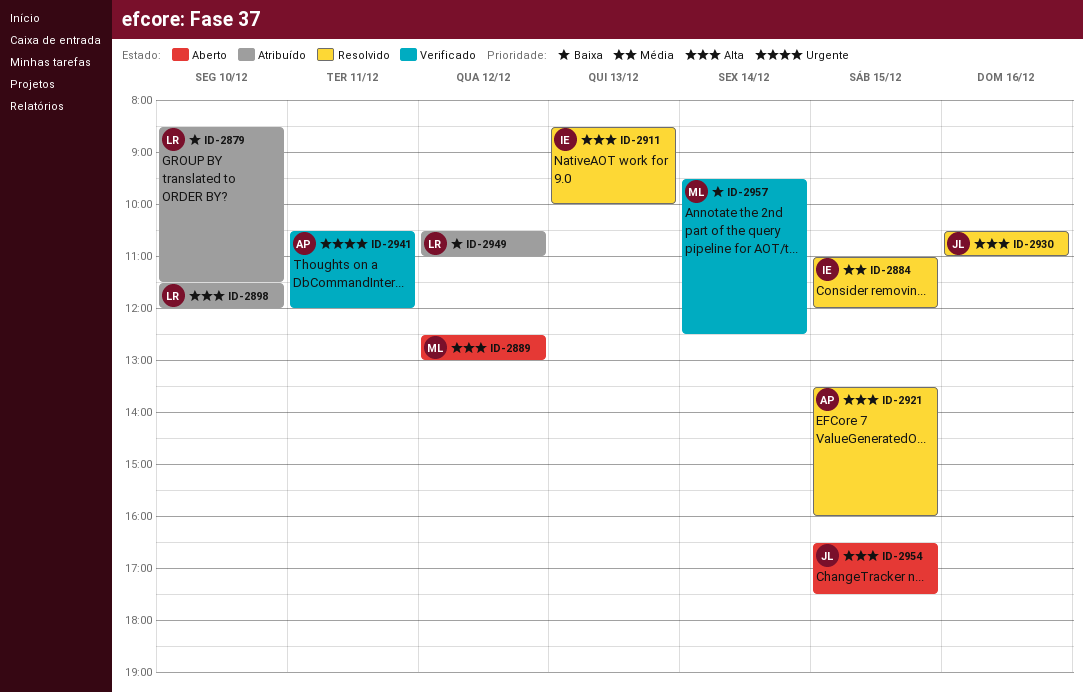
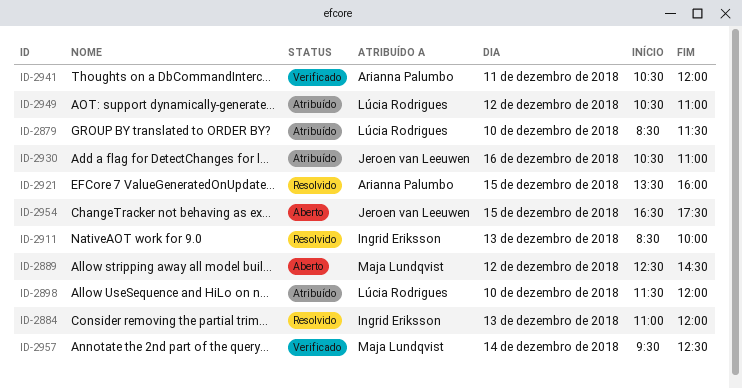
ID-2884, day: Dec 15 -> Dec 13
ID-2889, ends: 13:00 -> 14:30
ID-2930, status: Resolvido -> Atribuído

